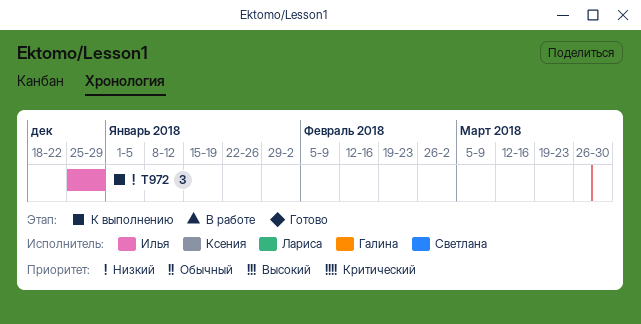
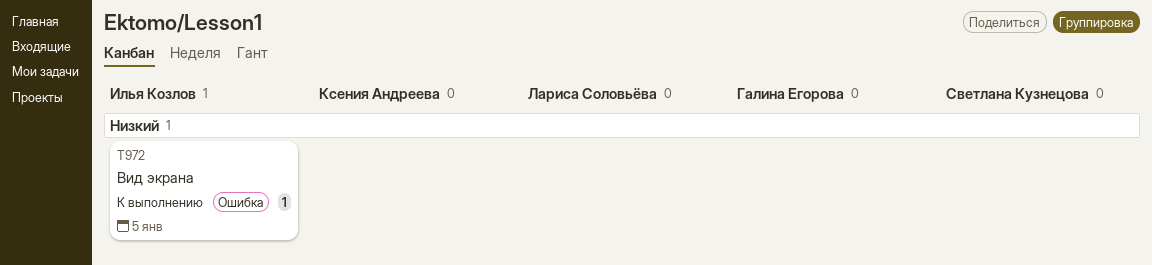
T972, estimate: 3 -> 1
T972, due: Dec 29 -> Jan 5

